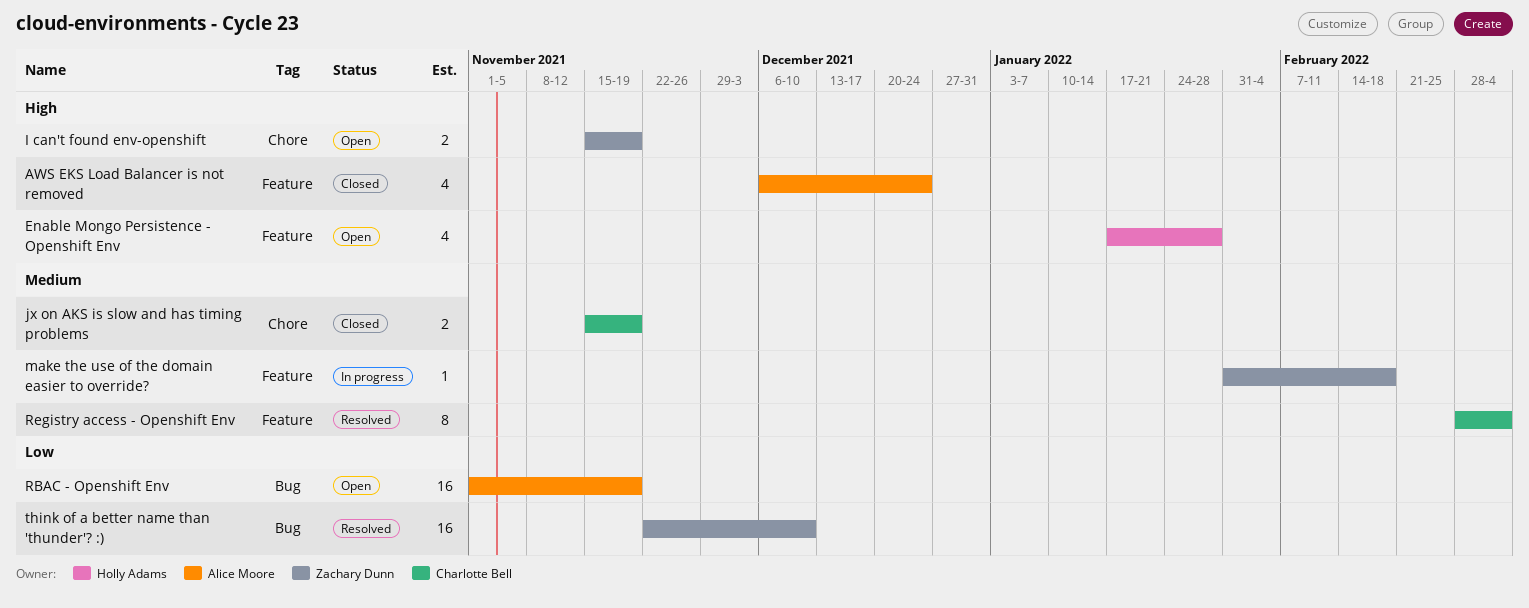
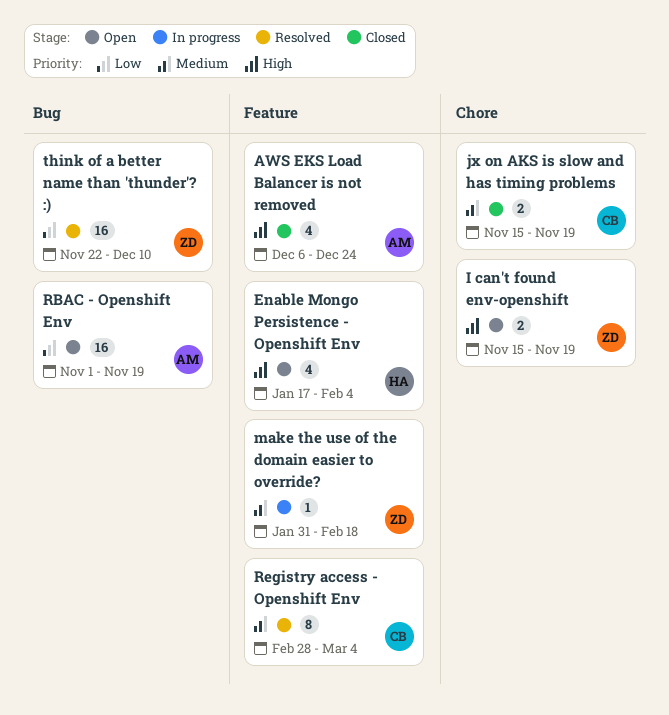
Enable Mongo Persistence - Openshift Env, due: Jan 28 -> Feb 4

